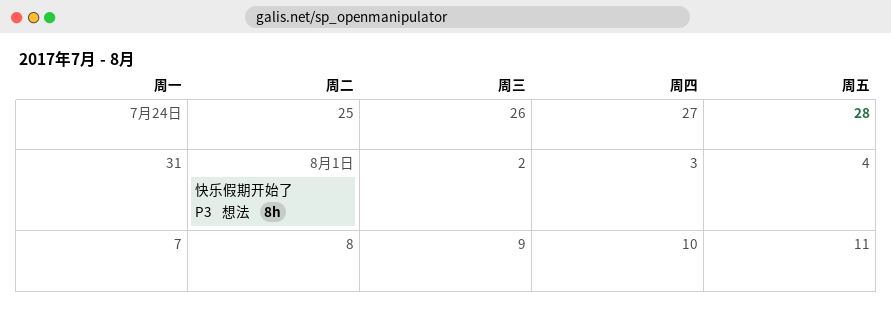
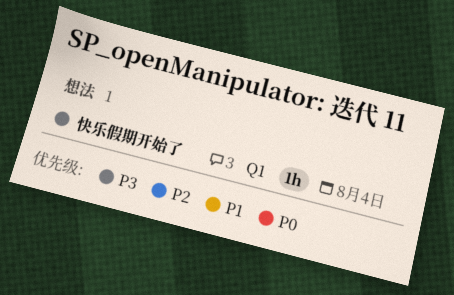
快乐假期开始了, estimate: 8h -> 1h
快乐假期开始了, due: Aug 1 -> Aug 4

